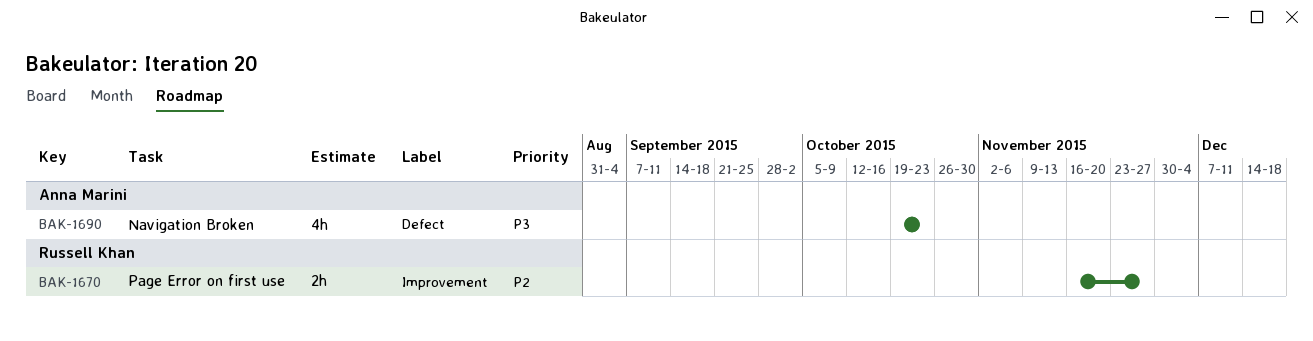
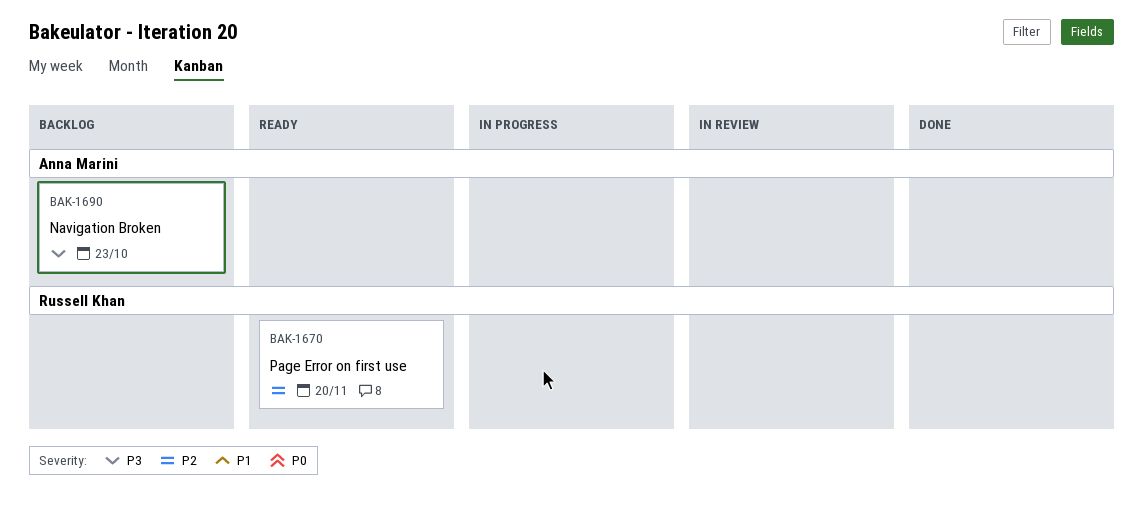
BAK-1670, due: Nov 27 -> Nov 20

